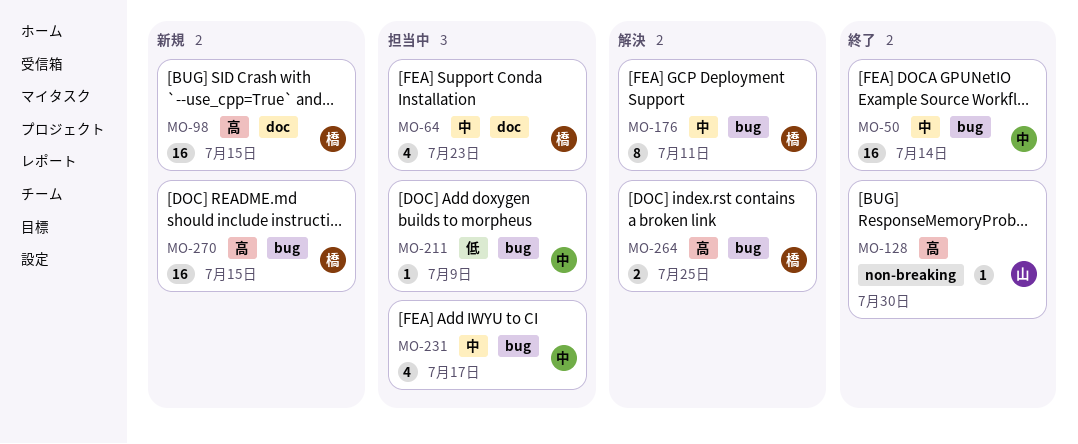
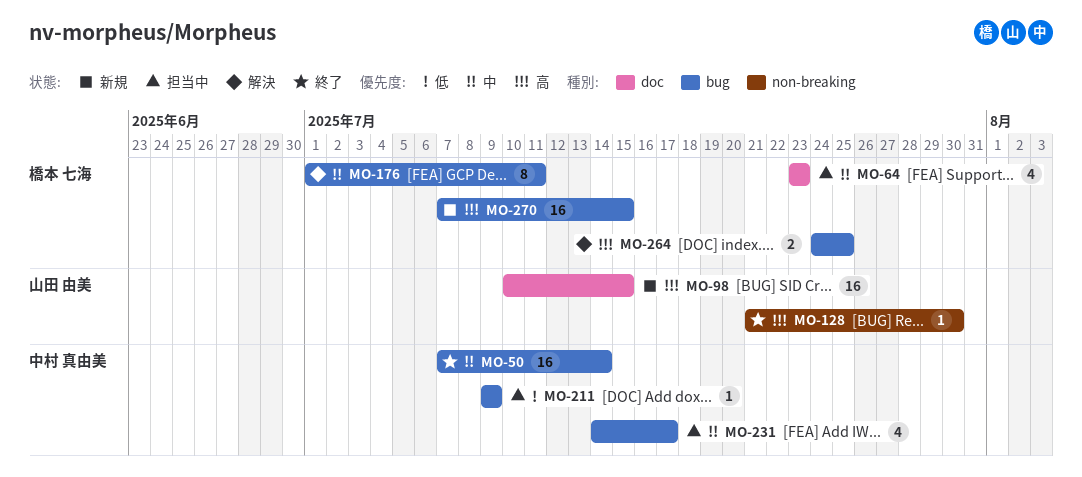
MO-98, owner: 橋本 七海 -> 山田 由美

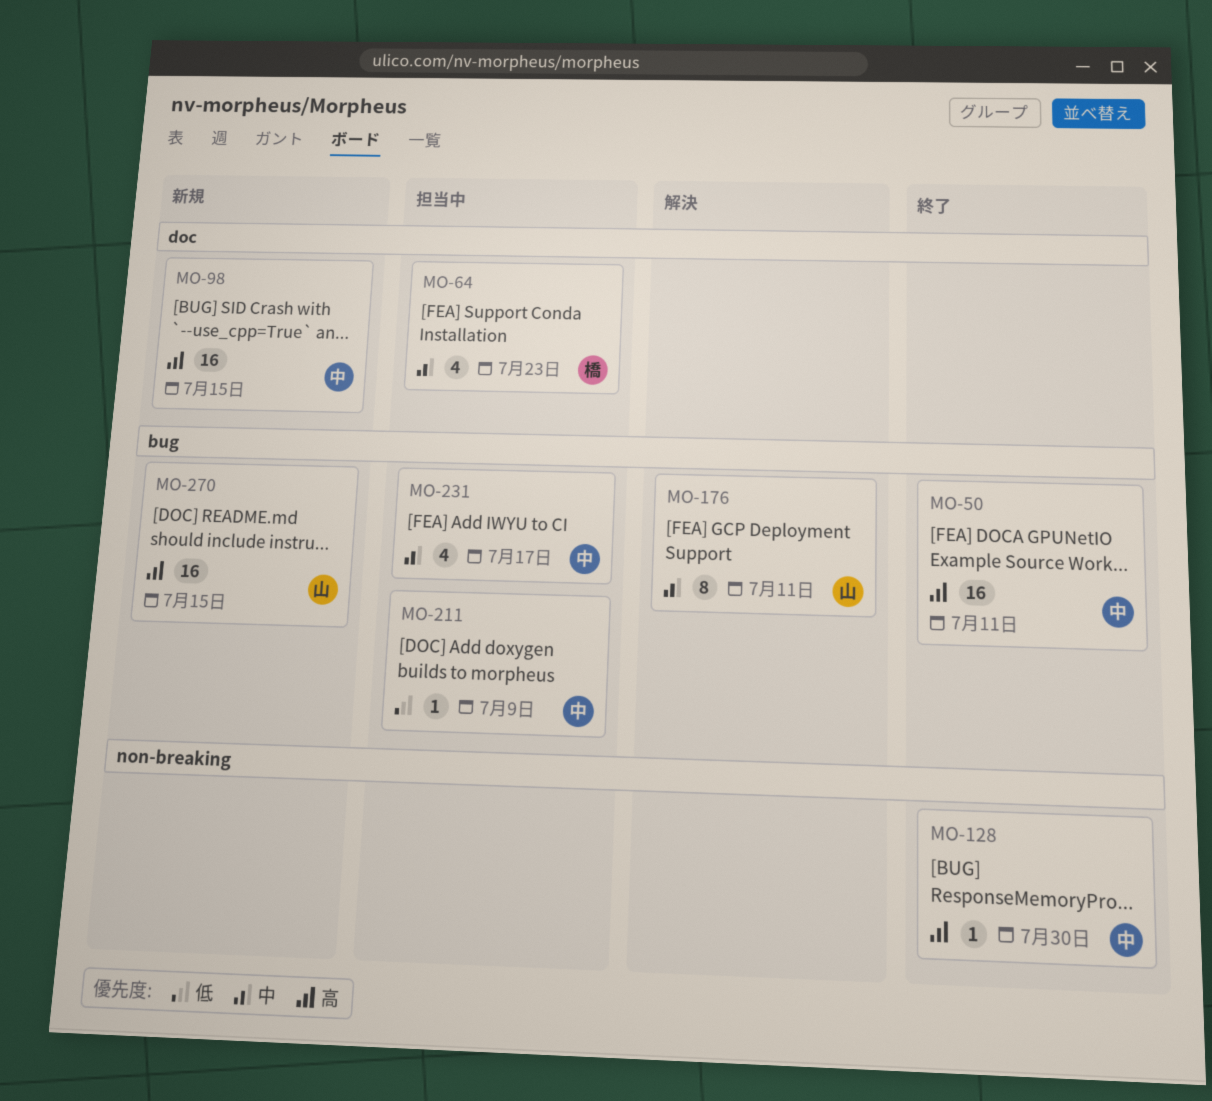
MO-50, priority: 中 -> 高
MO-50, due: Jul 14 -> Jul 11
MO-98, owner: 山田 由美 -> 中村 真由美
MO-128, owner: 山田 由美 -> 中村 真由美
MO-176, owner: 橋本 七海 -> 山田 由美
MO-264: present -> none
MO-270, owner: 橋本 七海 -> 山田 由美

